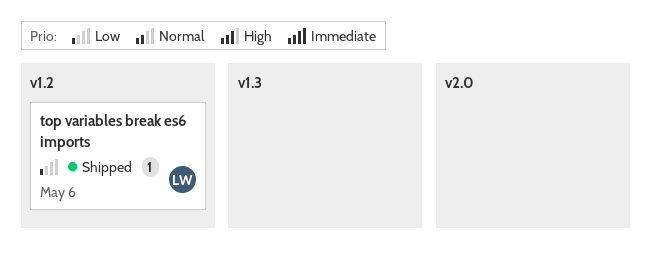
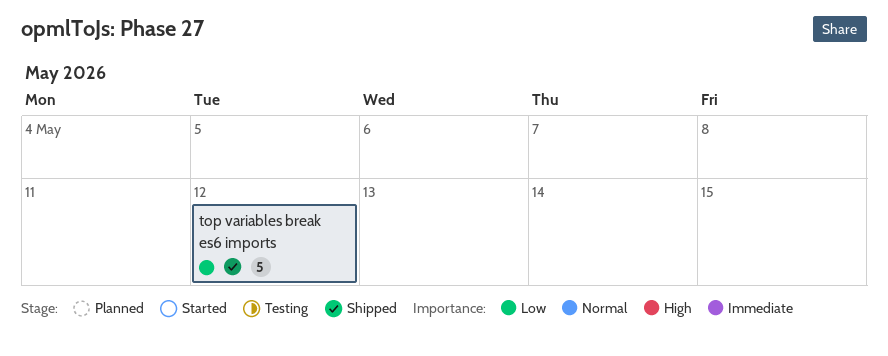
top variables break es6 imports, estimate: 1 -> 5
top variables break es6 imports, due: May 6 -> May 12

